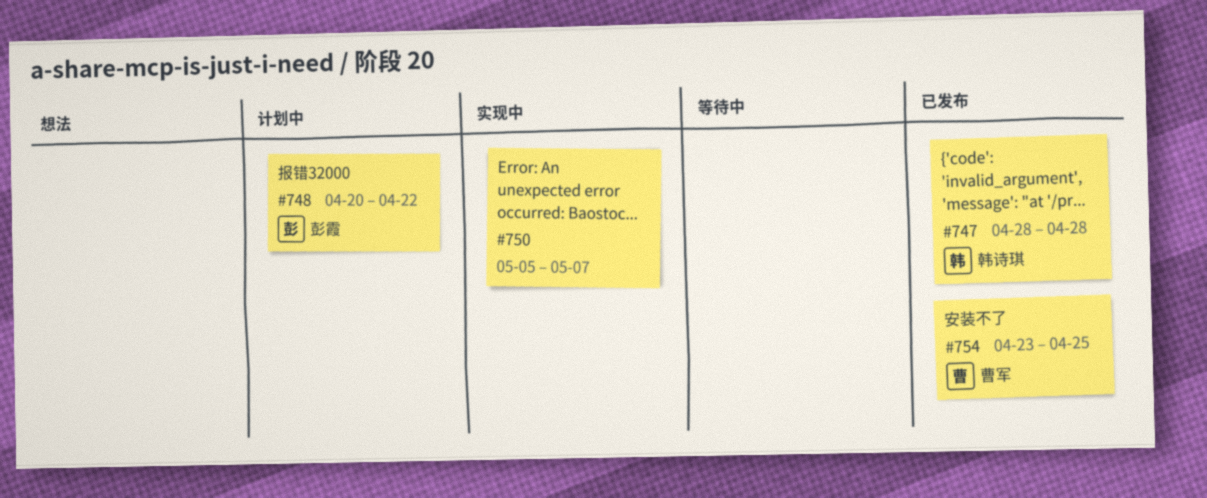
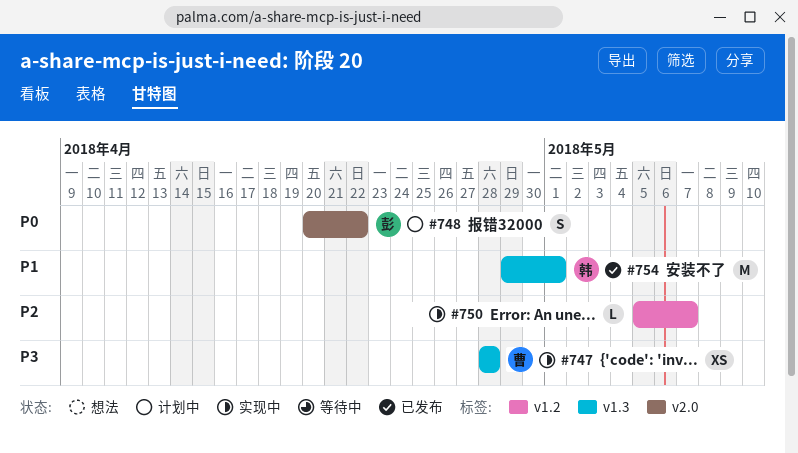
#747, status: 已发布 -> 实现中
#747, owner: 韩诗琪 -> 曹军
#754, owner: 曹军 -> 韩诗琪
#754, start: Apr 23 -> Apr 29
#754, due: Apr 25 -> May 1

